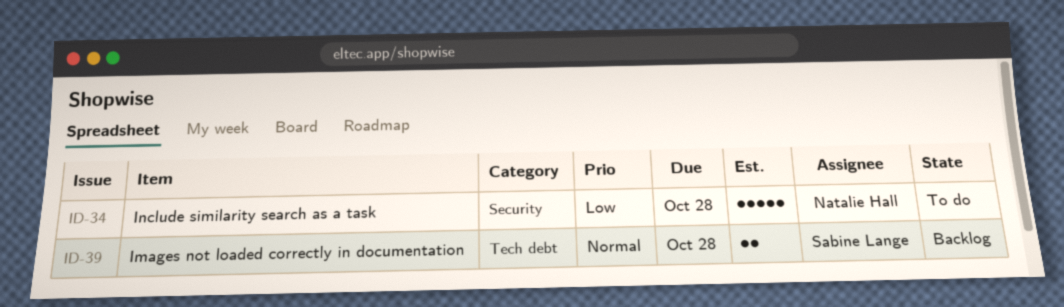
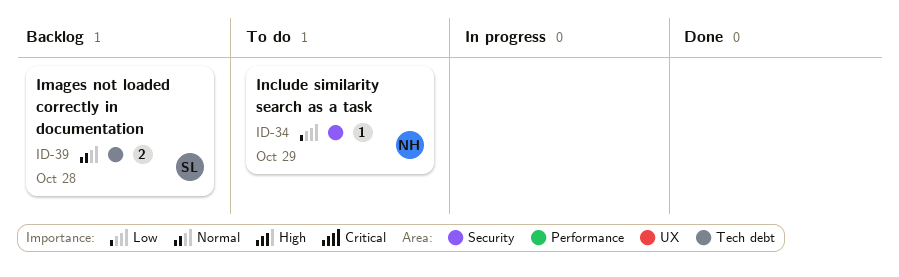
ID-34, estimate: 5 -> 1
ID-34, due: Oct 28 -> Oct 29

